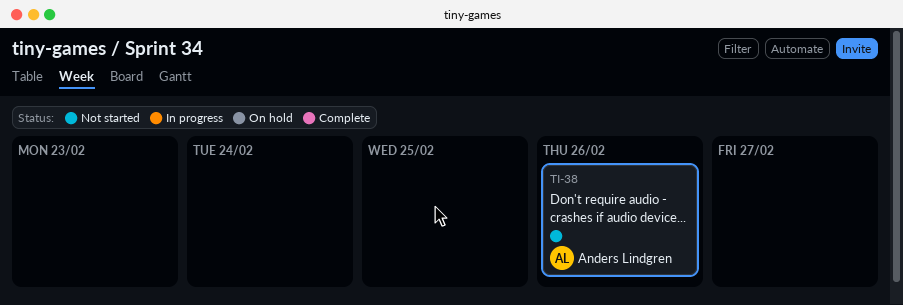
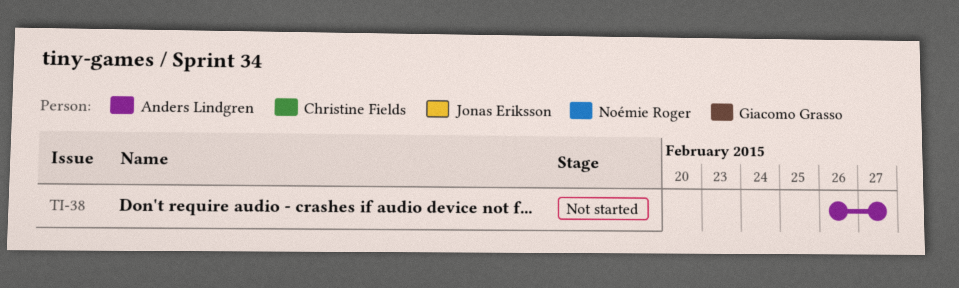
TI-38, due: Feb 26 -> Feb 27

